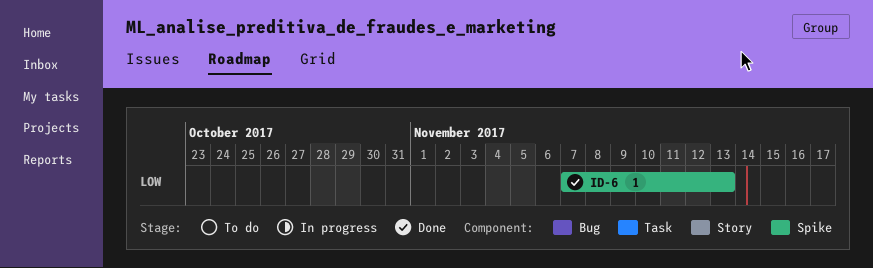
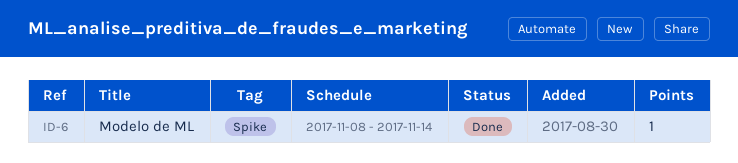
ID-6, start: Nov 7 -> Nov 8
ID-6, due: Nov 13 -> Nov 14

